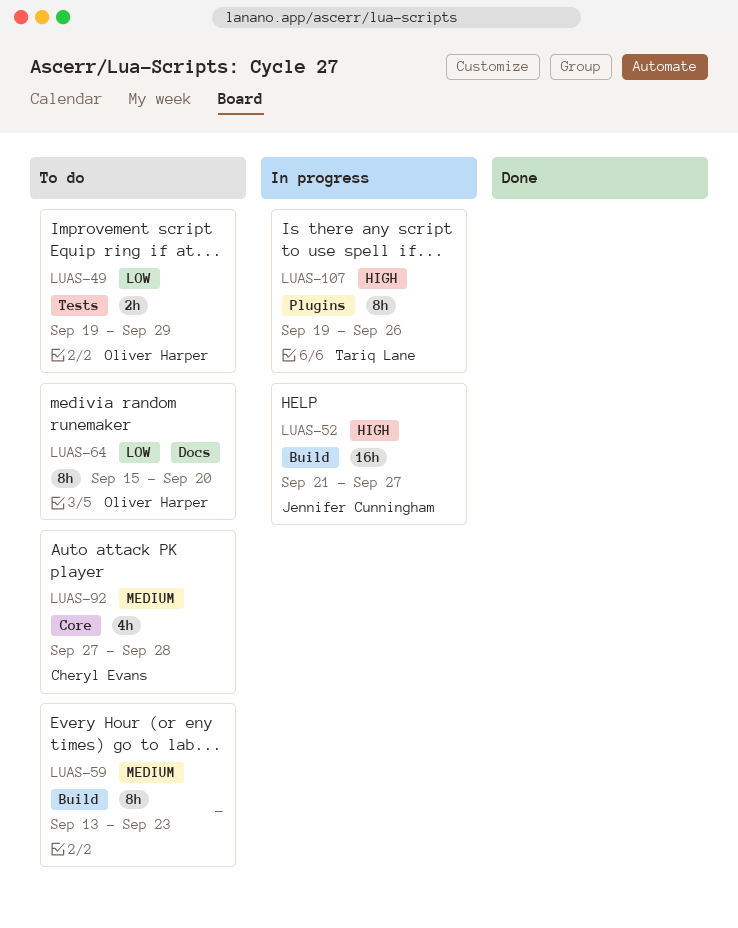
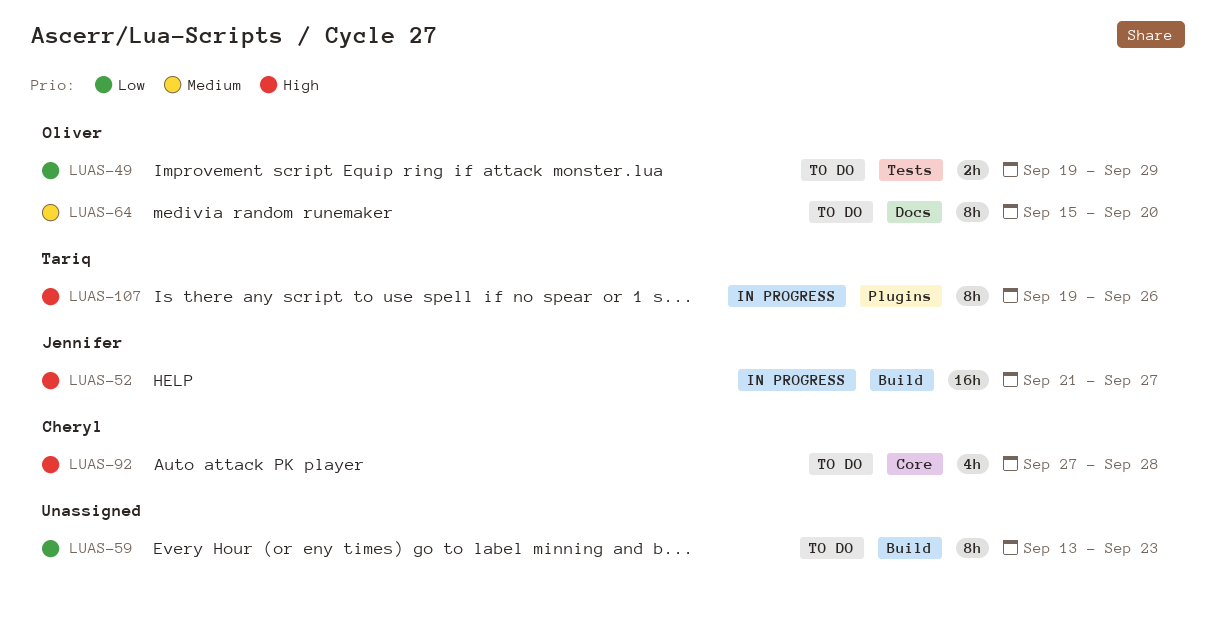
LUAS-59, priority: Medium -> Low
LUAS-64, priority: Low -> Medium
LUAS-92, priority: Medium -> High

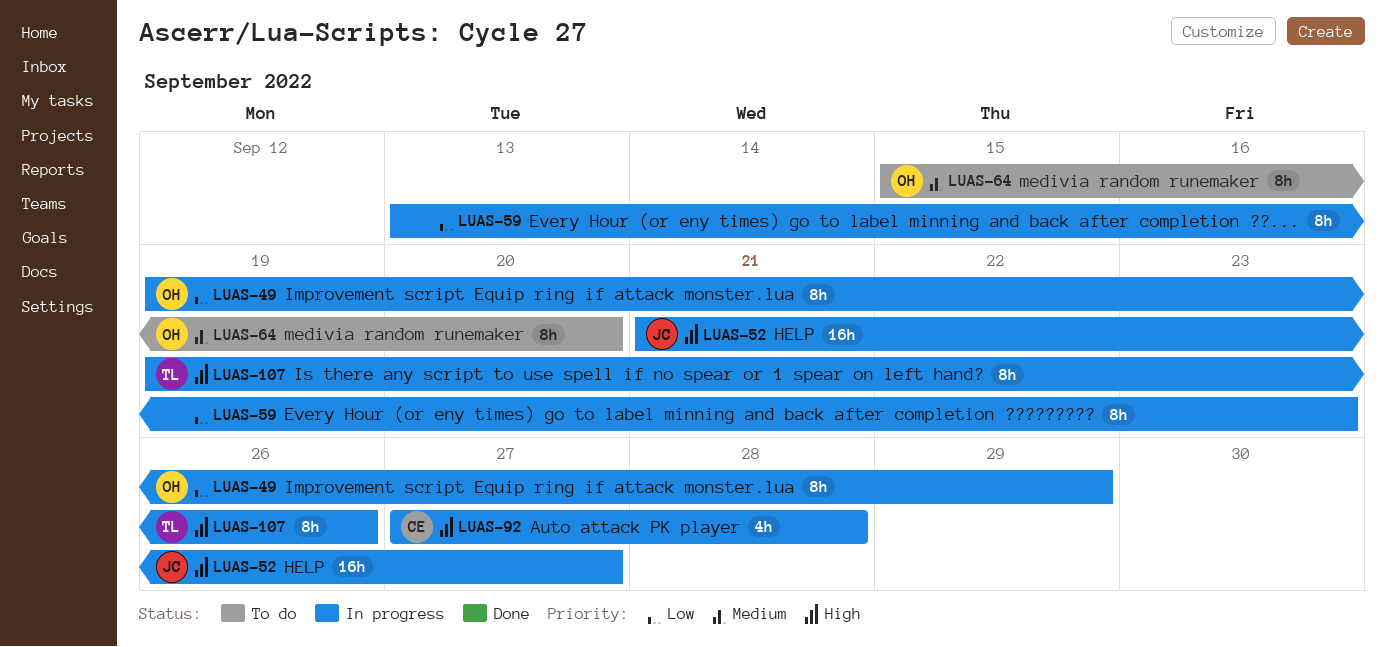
LUAS-49, status: To do -> In progress
LUAS-49, estimate: 2h -> 8h
LUAS-59, status: To do -> In progress
LUAS-92, status: To do -> In progress

